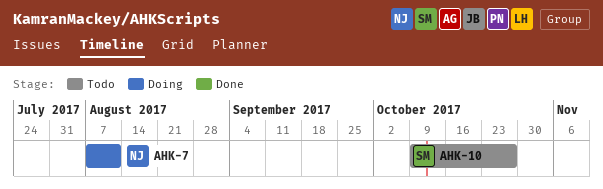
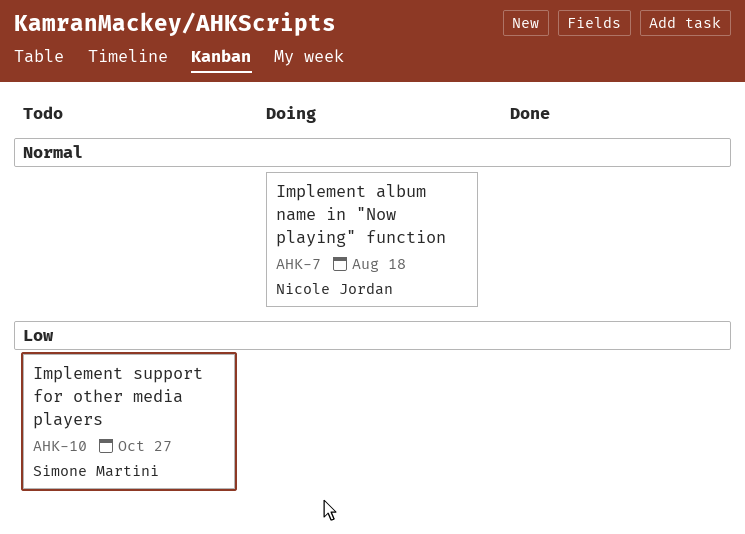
AHK-7, due: Aug 11 -> Aug 18

